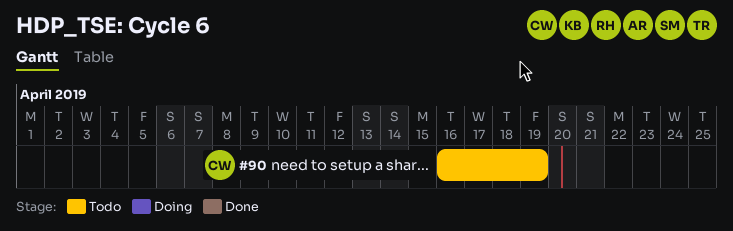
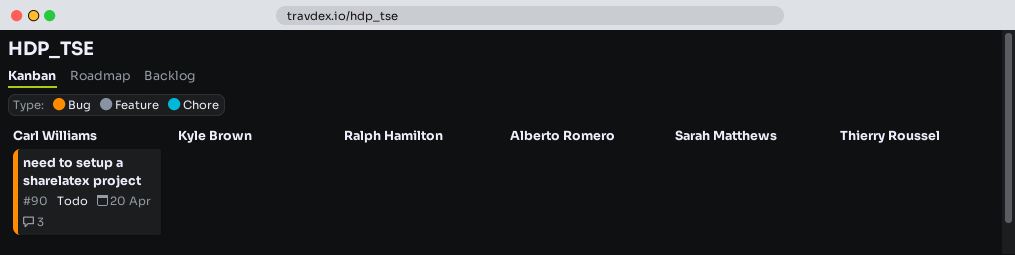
#90, due: Apr 19 -> Apr 20

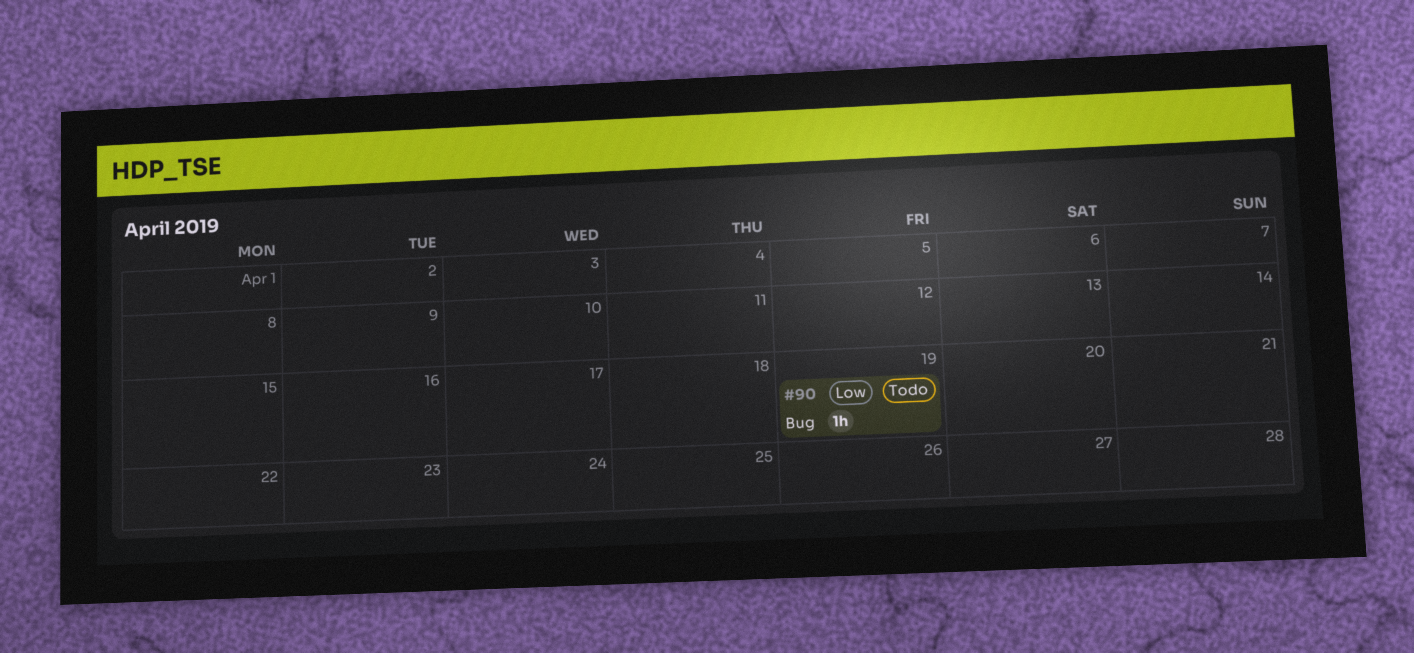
#90, due: Apr 20 -> Apr 19

